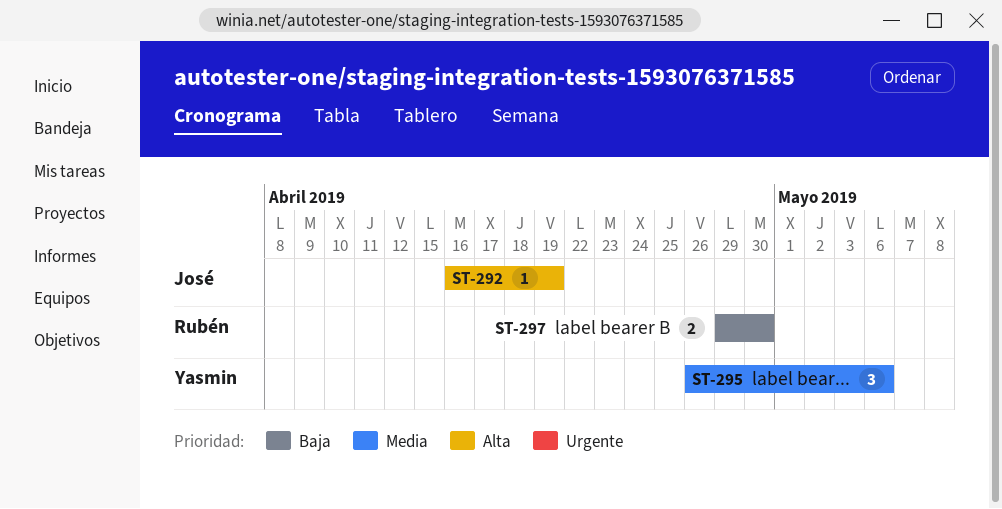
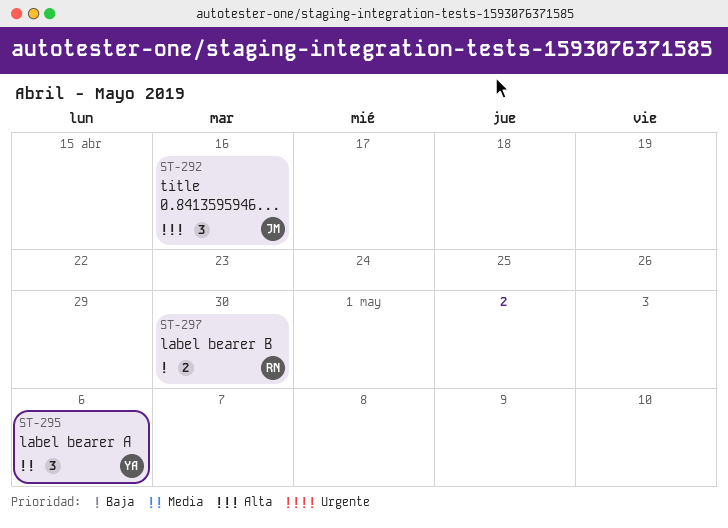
ST-292, estimate: 1 -> 3
ST-292, due: Apr 19 -> Apr 16

